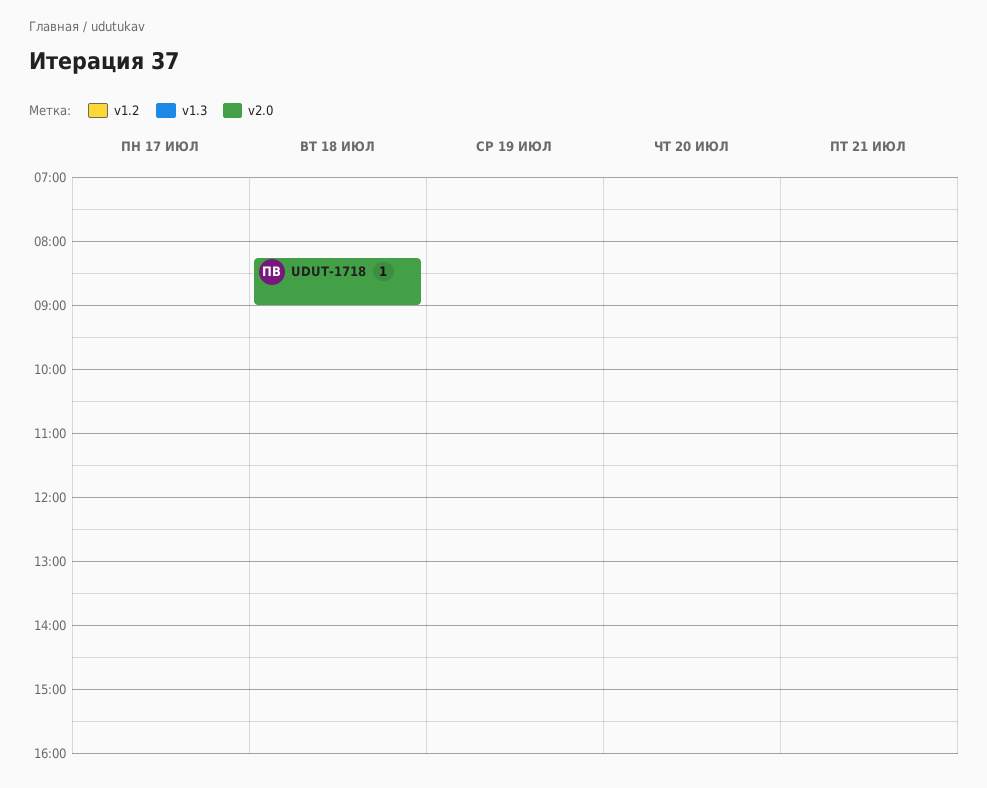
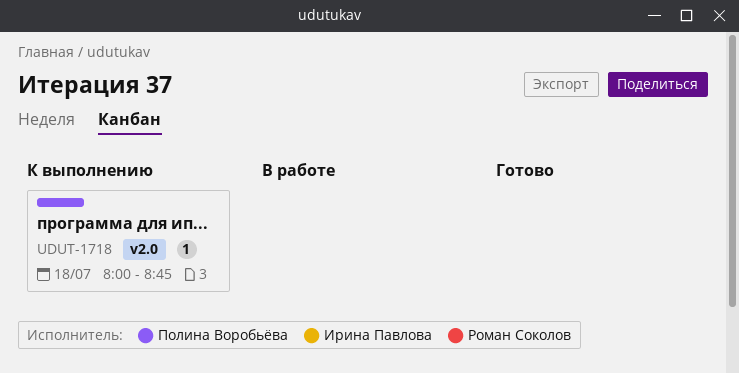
UDUT-1718, begins: 08:15 -> 08:00
UDUT-1718, ends: 09:00 -> 08:45

